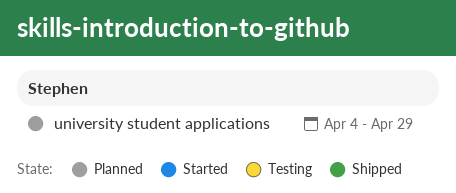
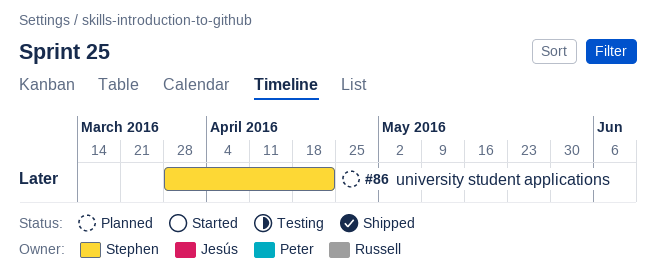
university student applications, start: Apr 4 -> Mar 28
university student applications, due: Apr 29 -> Apr 22

